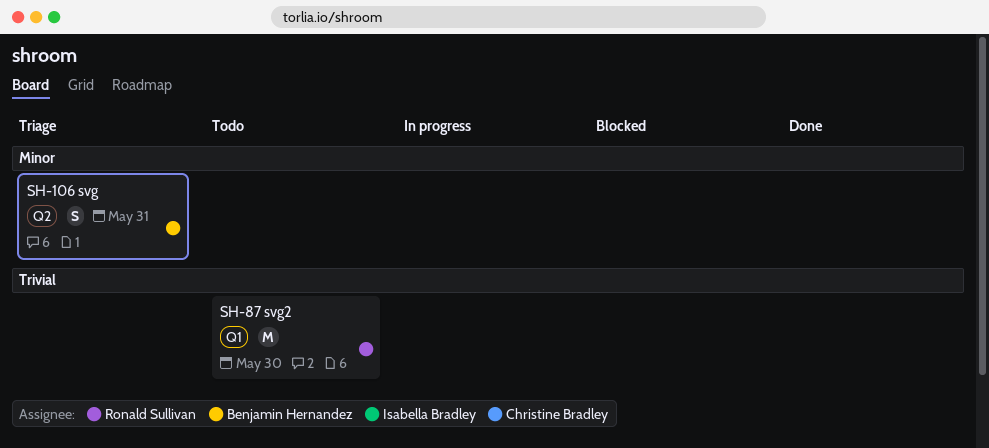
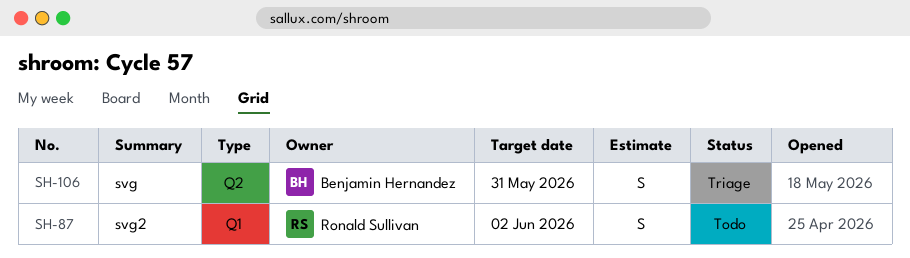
SH-87, estimate: M -> S
SH-87, due: May 30 -> Jun 2

